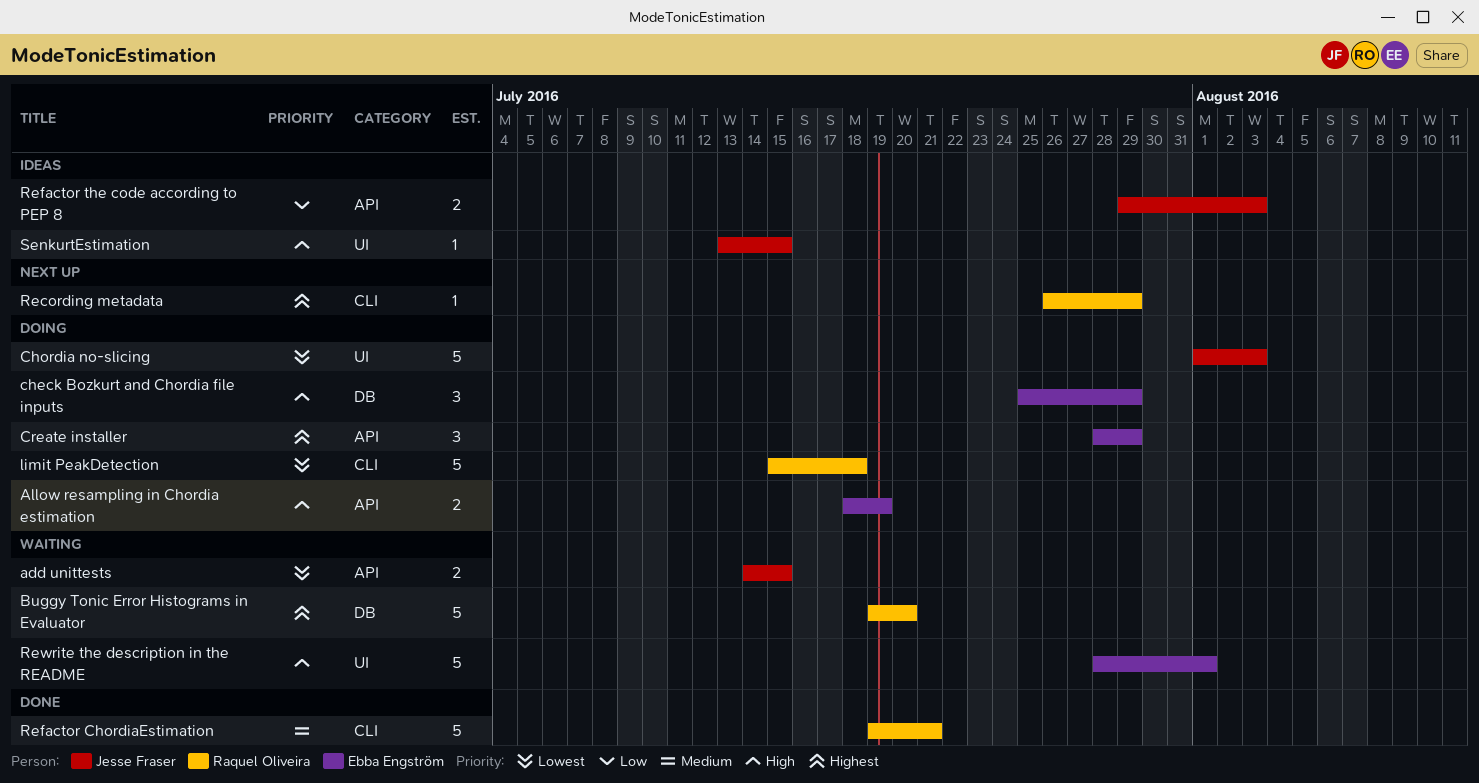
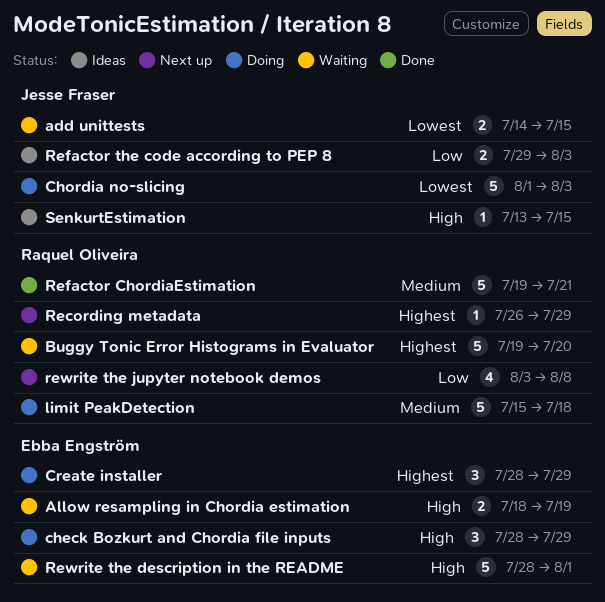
Allow resampling in Chordia estimation, status: Doing -> Waiting
check Bozkurt and Chordia file inputs, start: Jul 25 -> Jul 28
limit PeakDetection, priority: Lowest -> Medium
rewrite the jupyter notebook demos: none -> present

